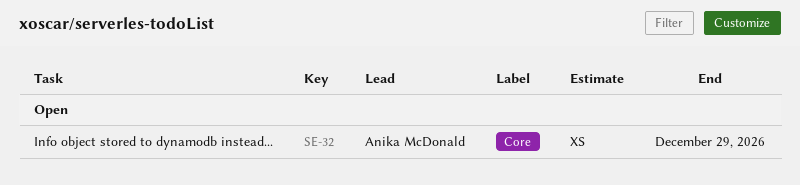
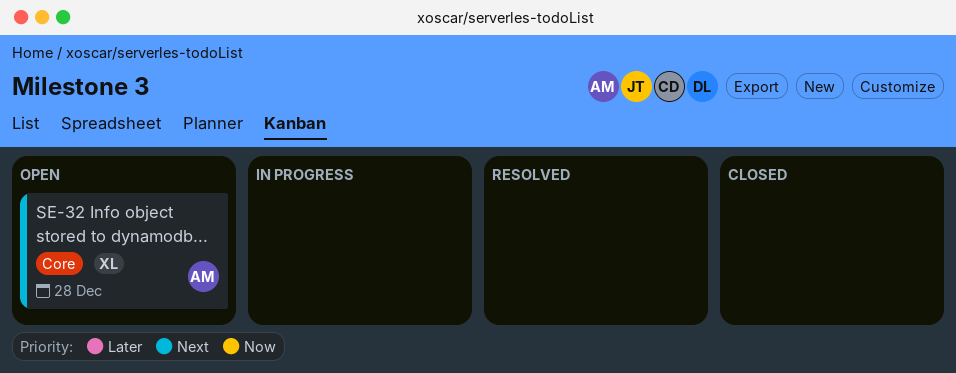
SE-32, estimate: XS -> XL
SE-32, due: Dec 29 -> Dec 28

